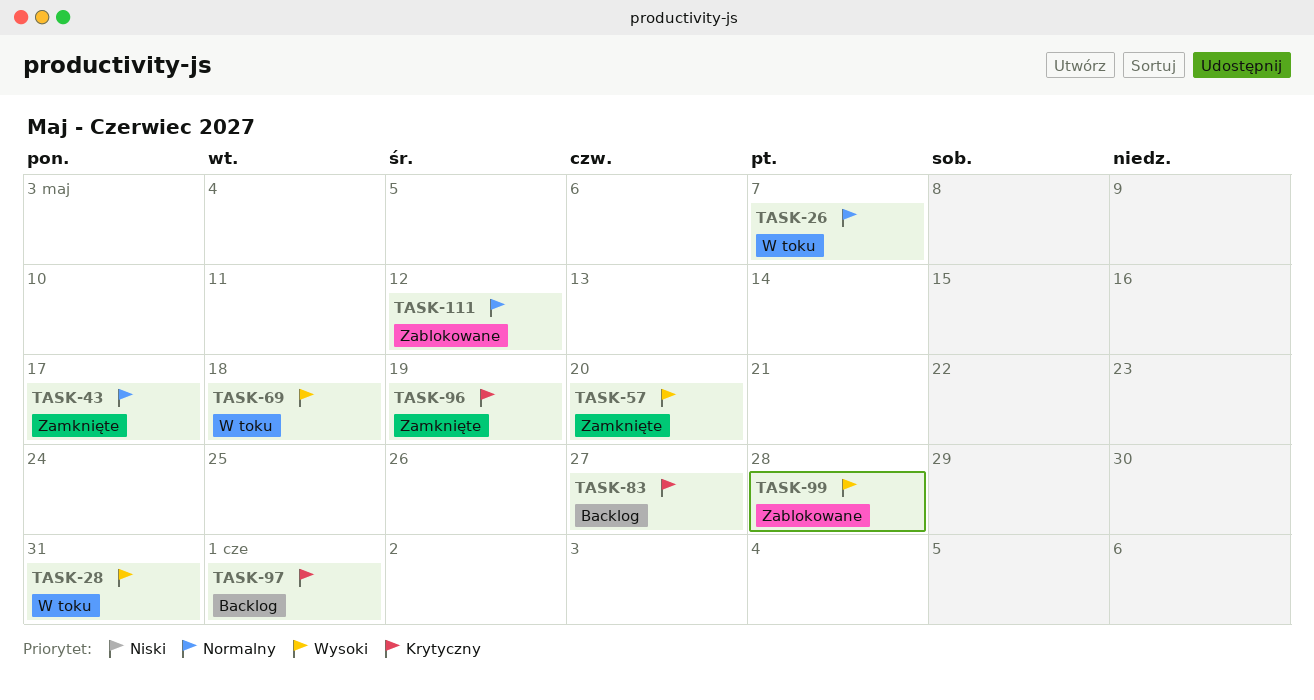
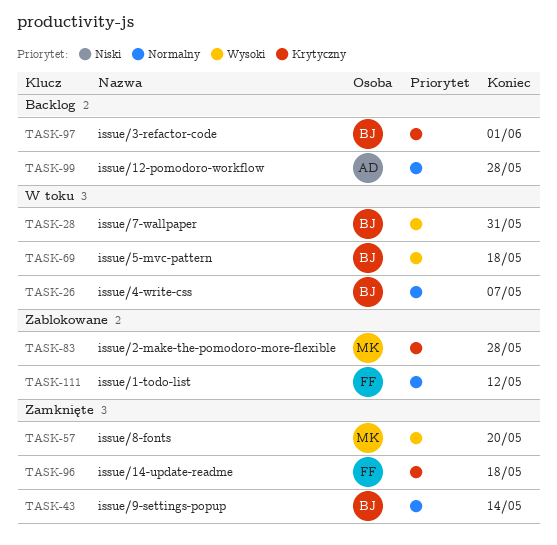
TASK-43, due: May 17 -> May 14
TASK-83, status: Backlog -> Zablokowane
TASK-83, due: May 27 -> May 28
TASK-96, due: May 19 -> May 18
TASK-99, status: Zablokowane -> Backlog
TASK-99, priority: Wysoki -> Normalny

